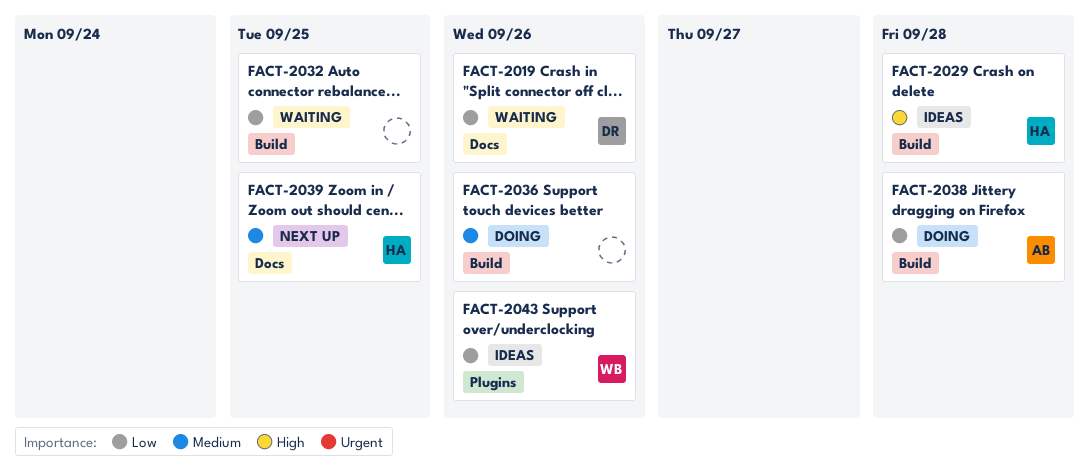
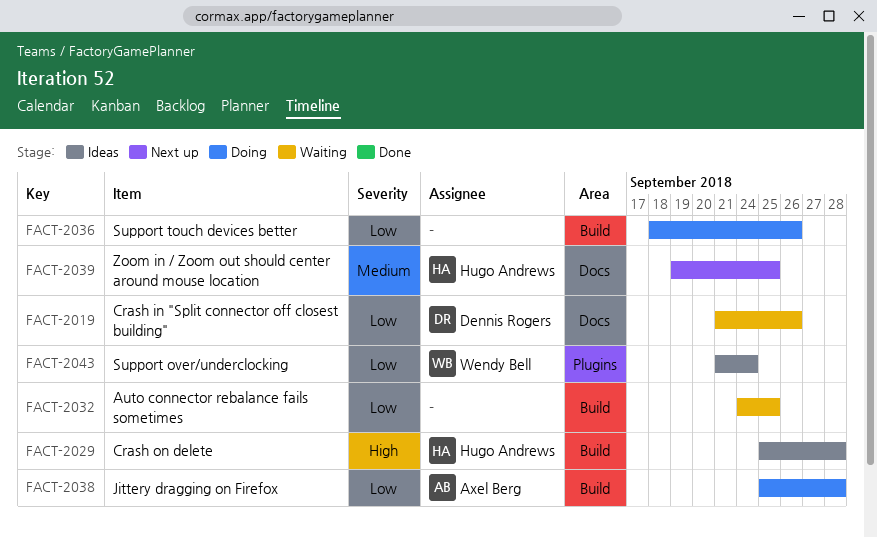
FACT-2036, priority: Medium -> Low
FACT-2043, due: Sep 26 -> Sep 24

